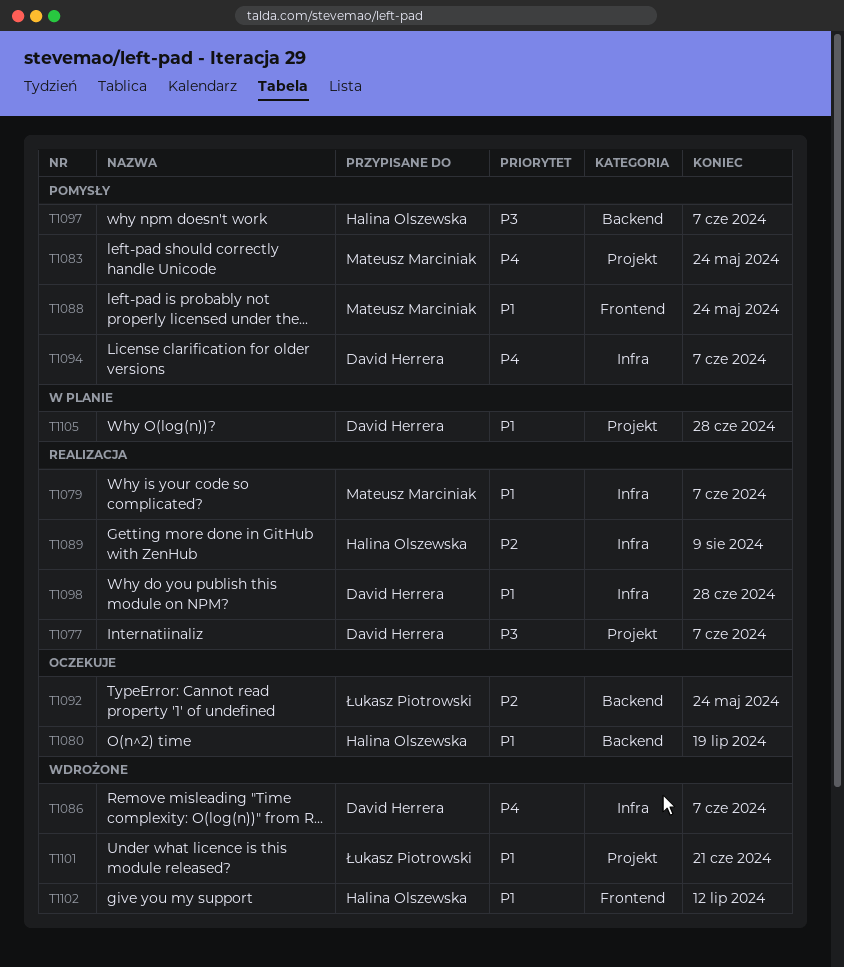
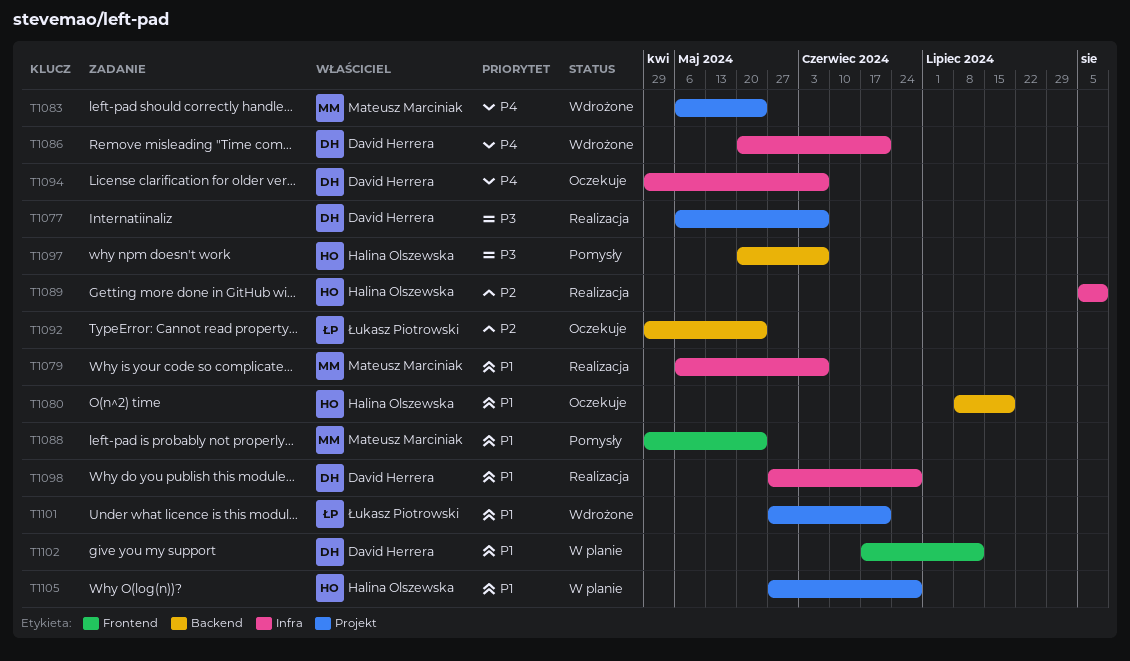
T1083, status: Pomysły -> Wdrożone
T1086, due: Jun 7 -> Jun 21
T1094, status: Pomysły -> Oczekuje
T1102, status: Wdrożone -> W planie
T1102, owner: Halina Olszewska -> David Herrera
T1105, owner: David Herrera -> Halina Olszewska

